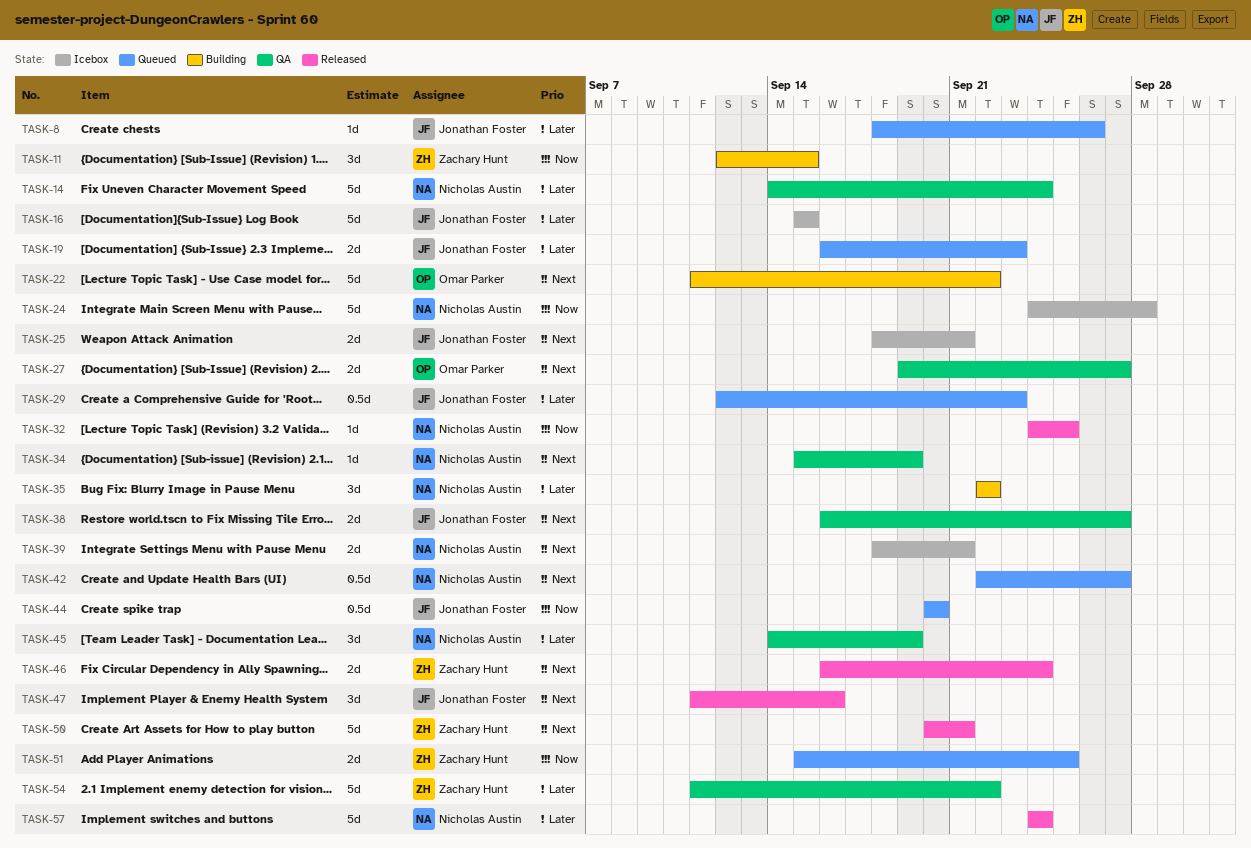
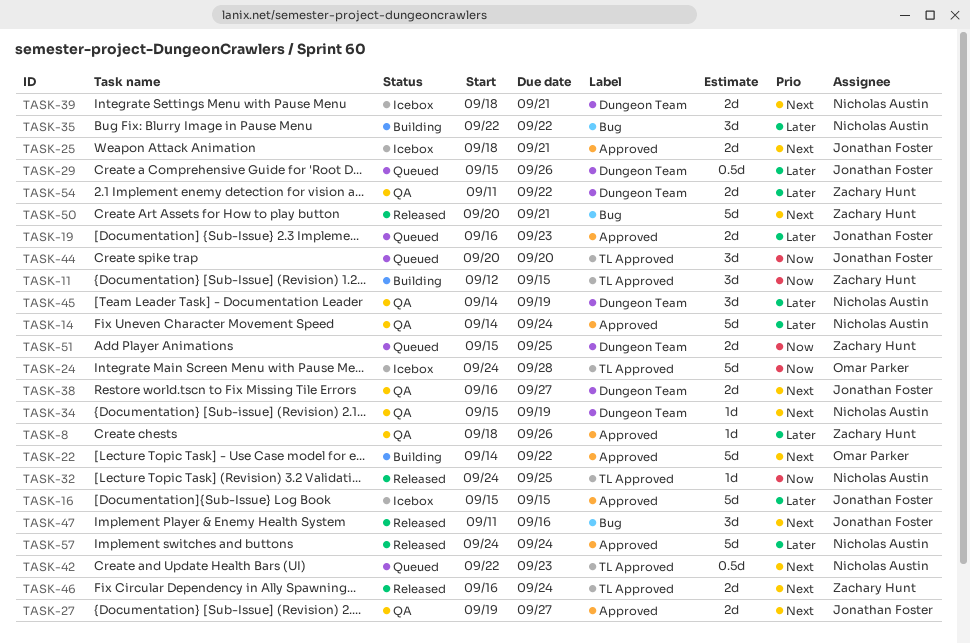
TASK-8, status: Queued -> QA
TASK-8, owner: Jonathan Foster -> Zachary Hunt
TASK-22, start: Sep 11 -> Sep 14
TASK-24, owner: Nicholas Austin -> Omar Parker
TASK-27, owner: Omar Parker -> Jonathan Foster
TASK-29, start: Sep 12 -> Sep 15
TASK-29, due: Sep 23 -> Sep 26
TASK-42, due: Sep 27 -> Sep 23
TASK-44, estimate: 0.5d -> 3d
TASK-54, estimate: 5d -> 2d

